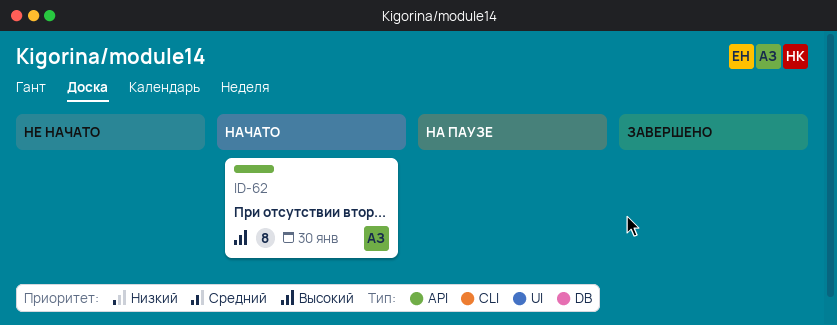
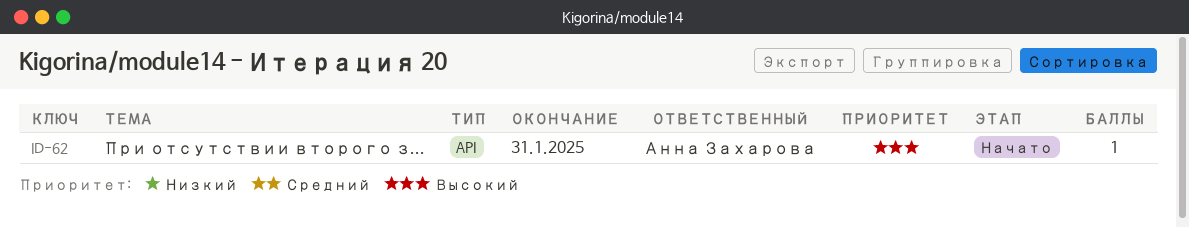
ID-62, estimate: 8 -> 1
ID-62, due: Jan 30 -> Jan 31

